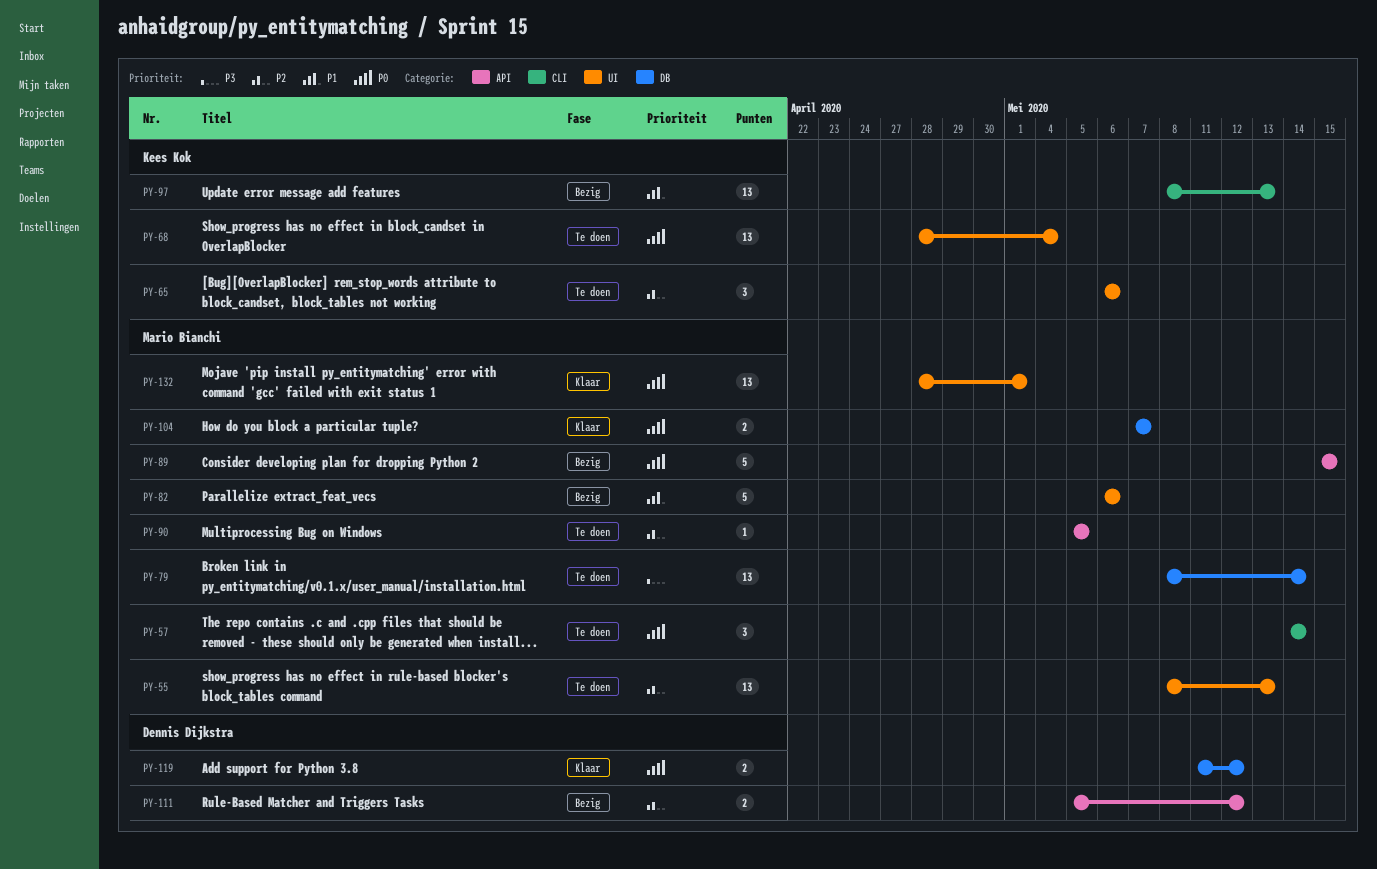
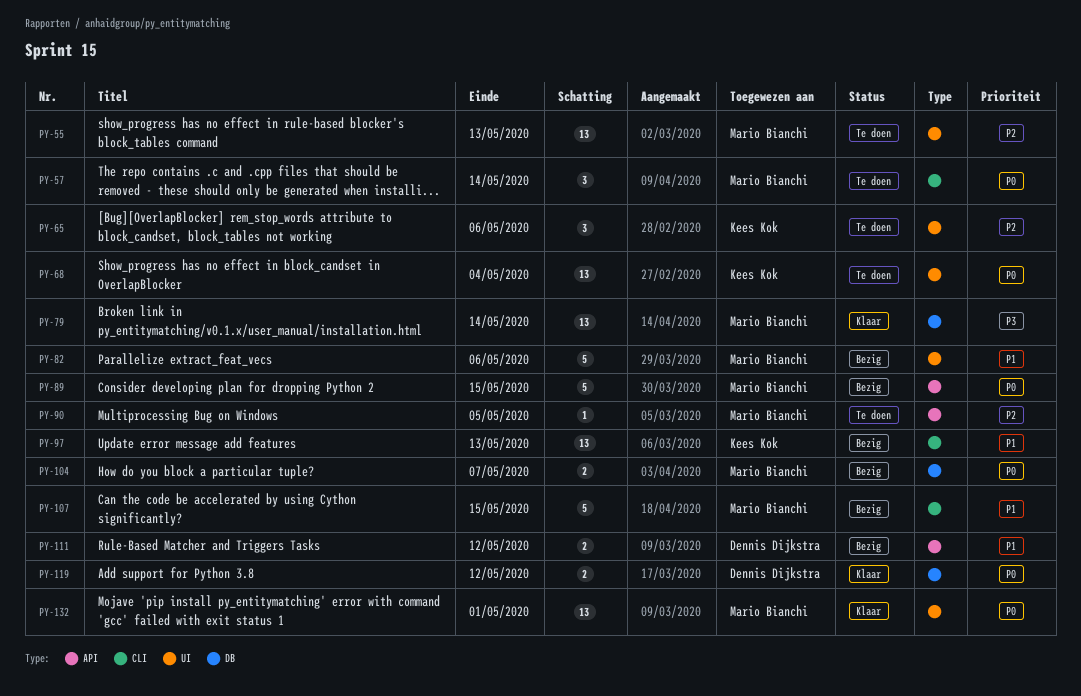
PY-79, status: Te doen -> Klaar
PY-104, status: Klaar -> Bezig
PY-107: none -> present
PY-111, priority: P2 -> P1

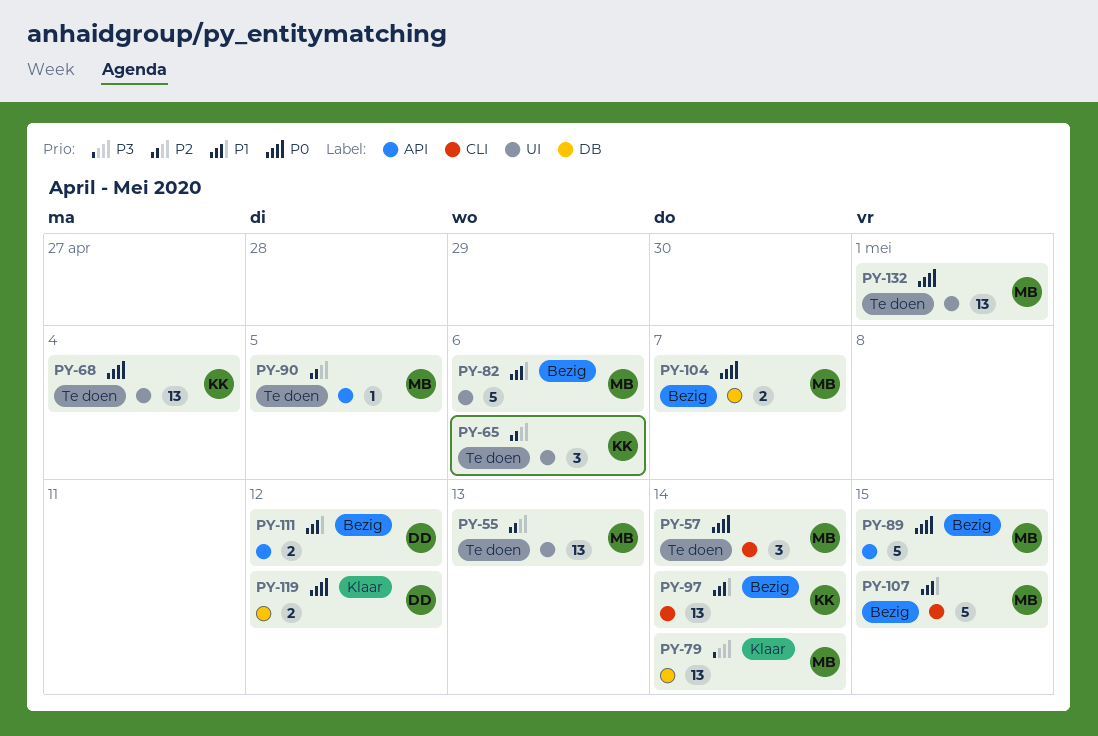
PY-97, due: May 13 -> May 14
PY-132, status: Klaar -> Te doen

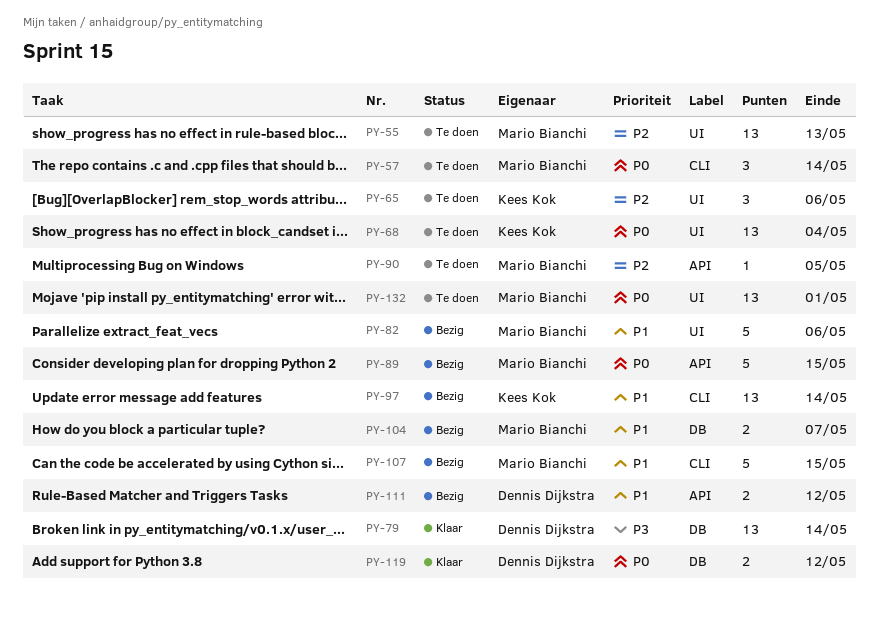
PY-79, owner: Mario Bianchi -> Dennis Dijkstra
PY-104, priority: P0 -> P1

